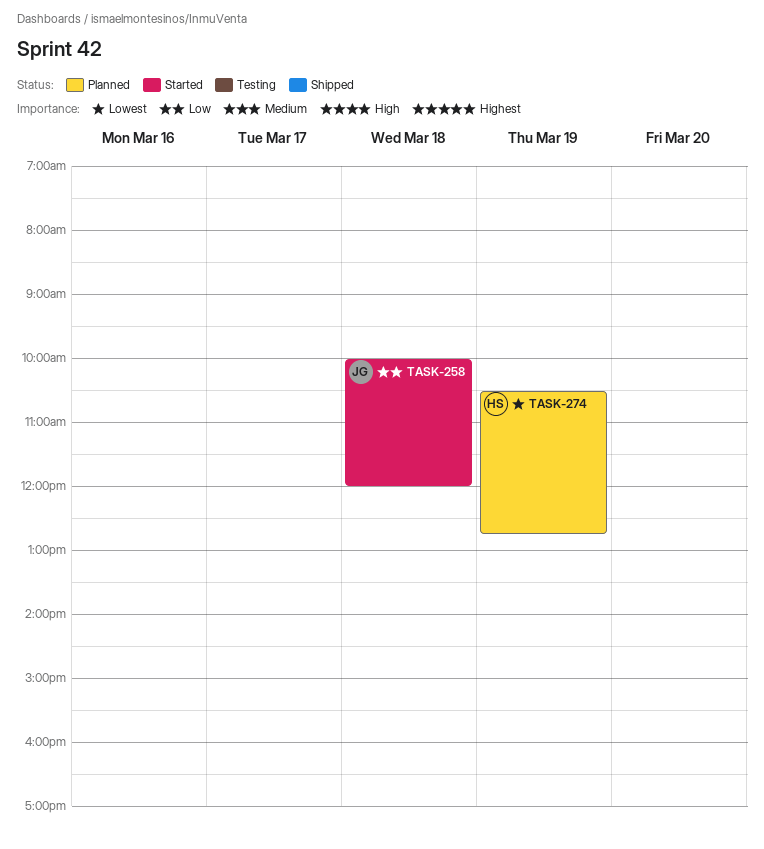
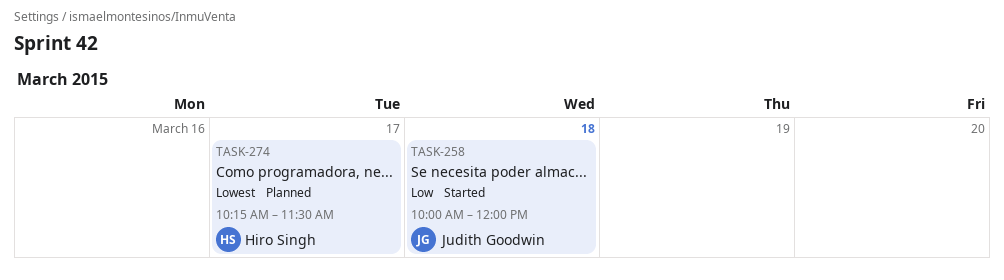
TASK-274, day: Mar 19 -> Mar 17
TASK-274, begins: 10:30 -> 10:15
TASK-274, ends: 12:45 -> 11:30

